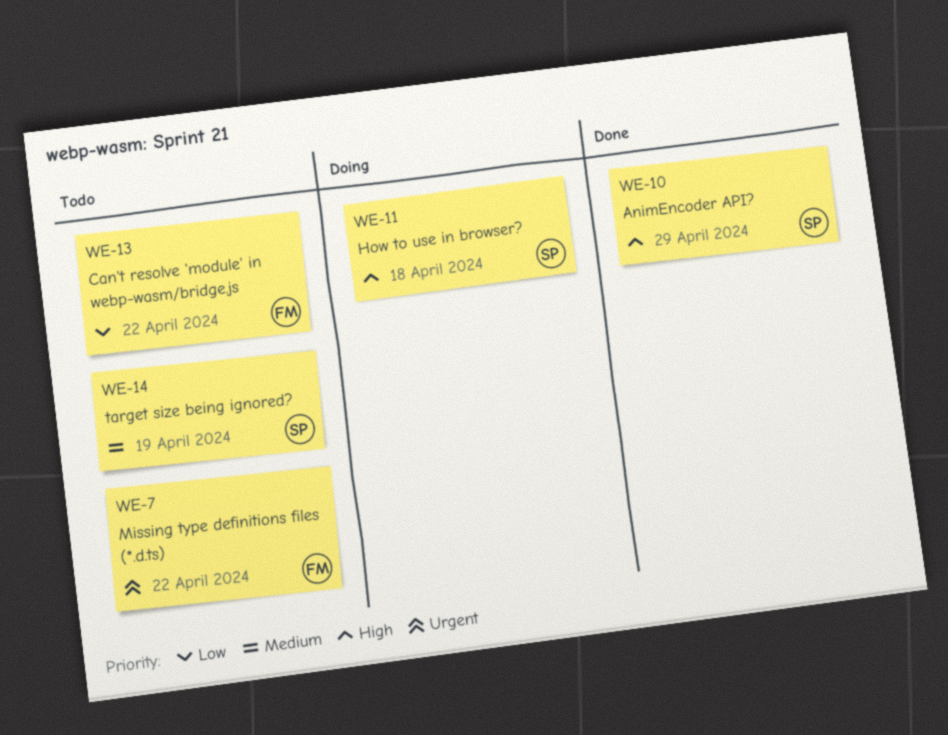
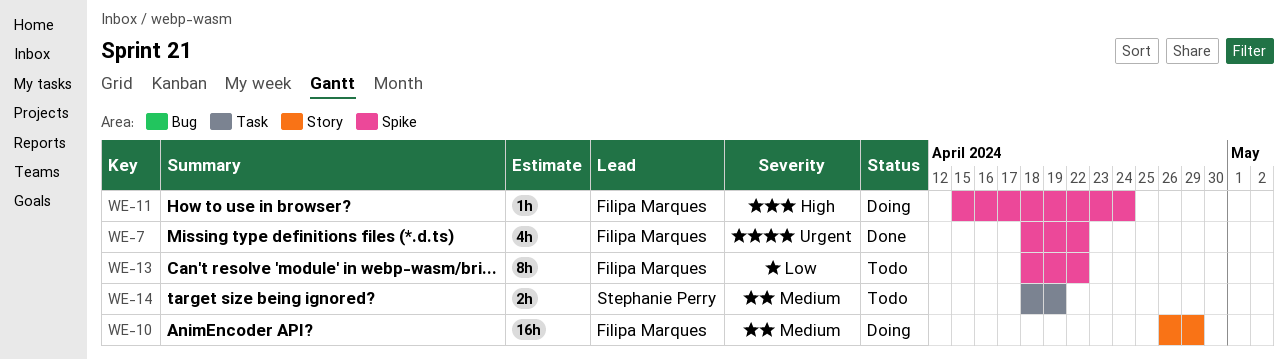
WE-7, status: Todo -> Done
WE-10, status: Done -> Doing
WE-10, owner: Stephanie Perry -> Filipa Marques
WE-10, priority: High -> Medium
WE-11, owner: Stephanie Perry -> Filipa Marques
WE-11, due: Apr 18 -> Apr 24

